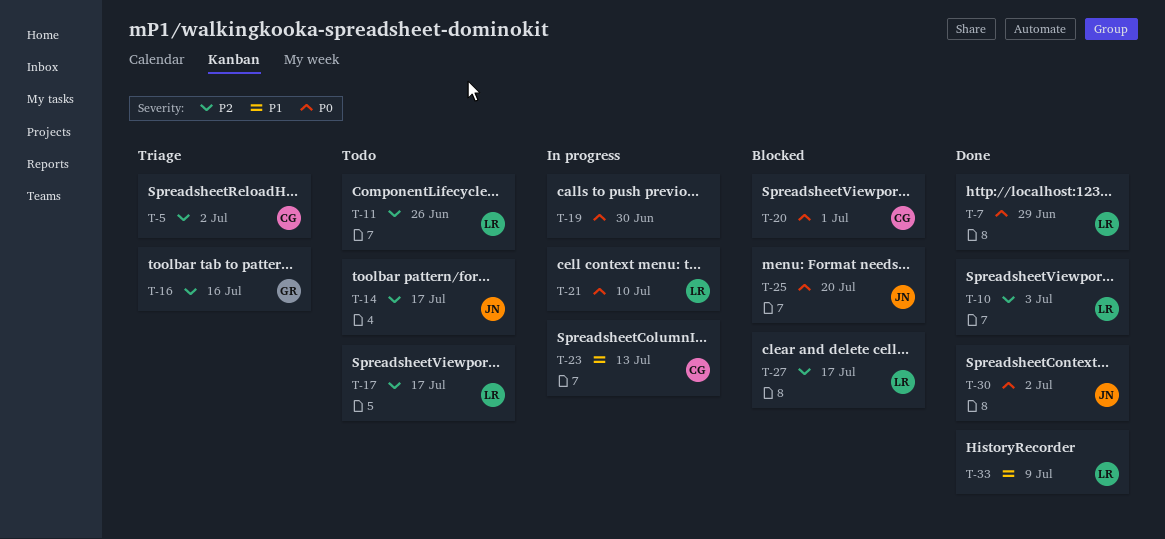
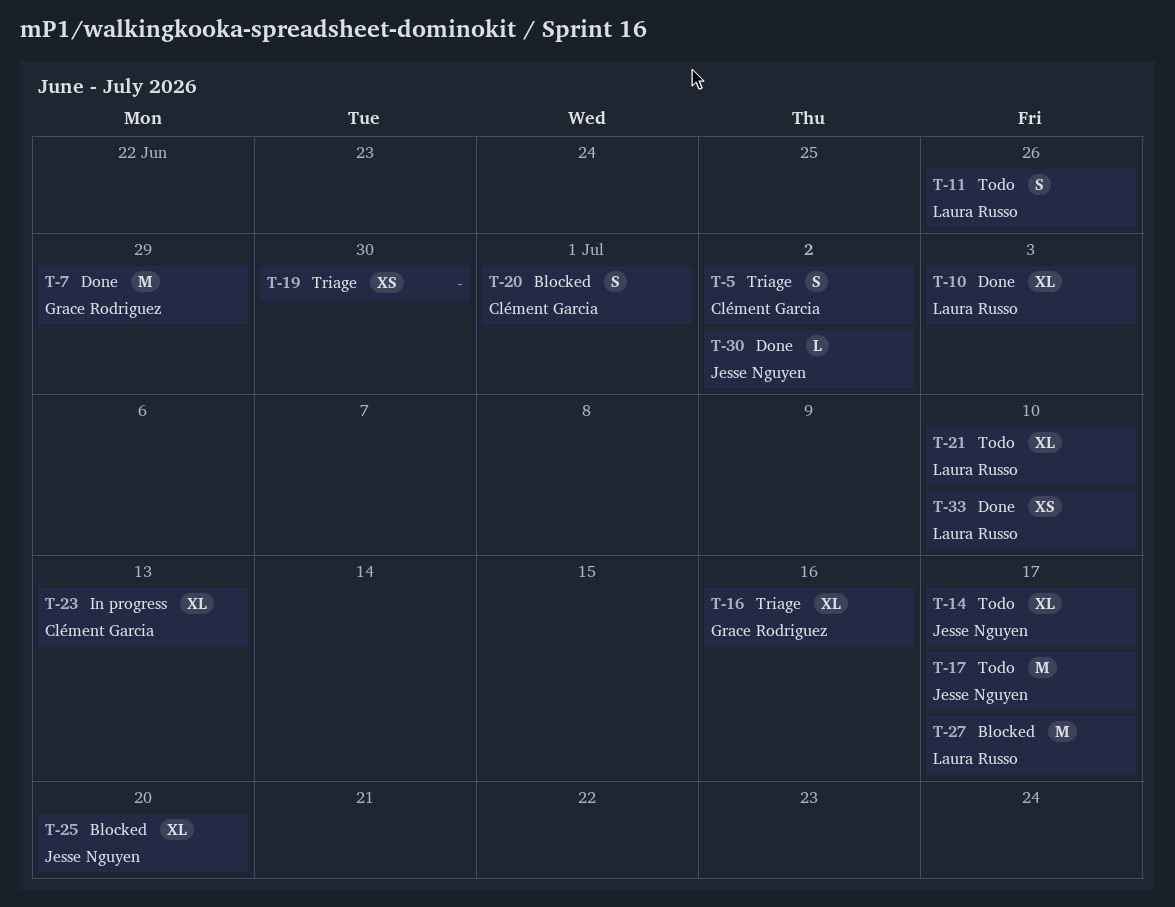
T-7, owner: Laura Russo -> Grace Rodriguez
T-17, owner: Laura Russo -> Jesse Nguyen
T-19, status: In progress -> Triage
T-21, status: In progress -> Todo
T-33, due: Jul 9 -> Jul 10

